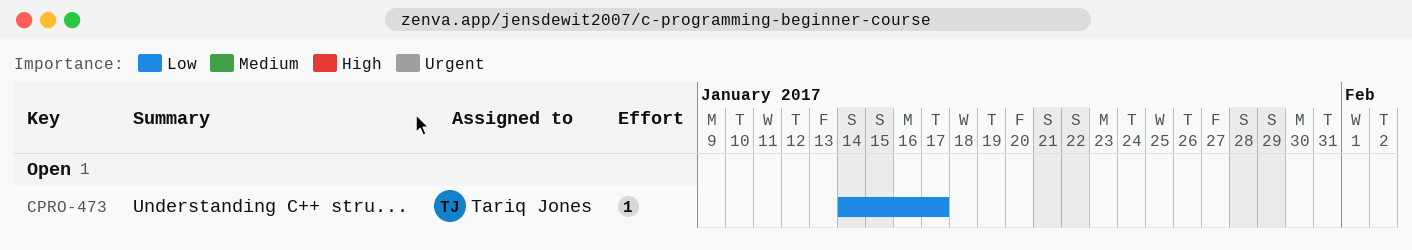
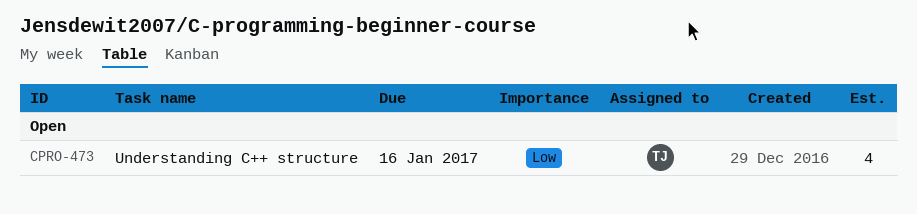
CPRO-473, estimate: 1 -> 4
CPRO-473, due: Jan 17 -> Jan 16

